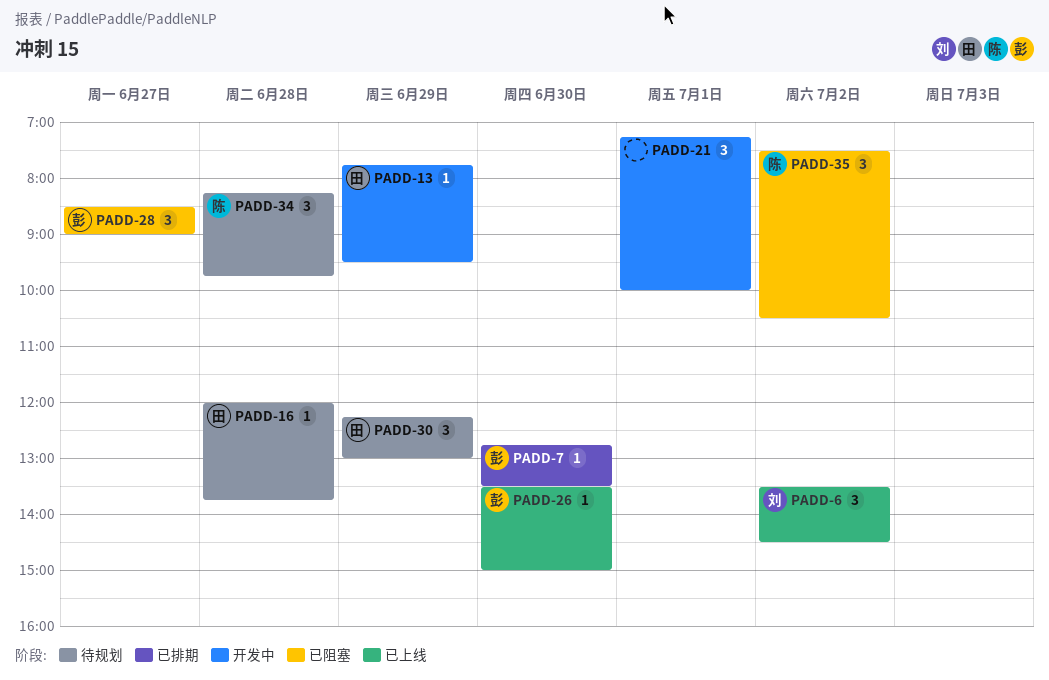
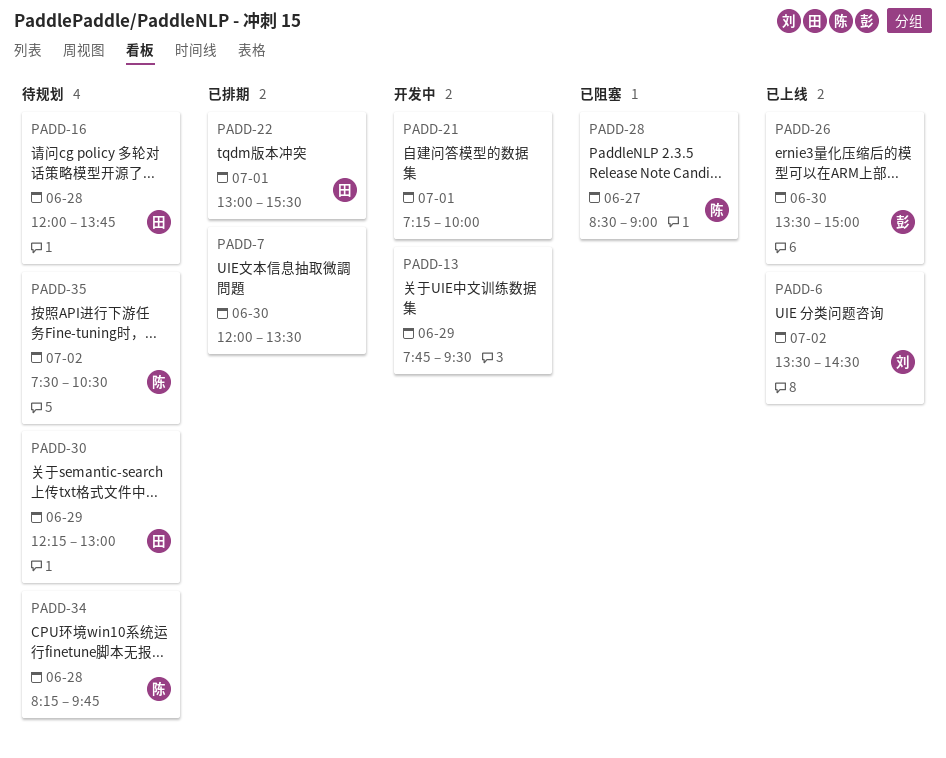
PADD-7, owner: 彭 -> none
PADD-7, begins: 12:45 -> 12:00
PADD-13, owner: 田 -> none
PADD-22: none -> present
PADD-28, owner: 彭 -> 陈
PADD-35, status: 已阻塞 -> 待规划

